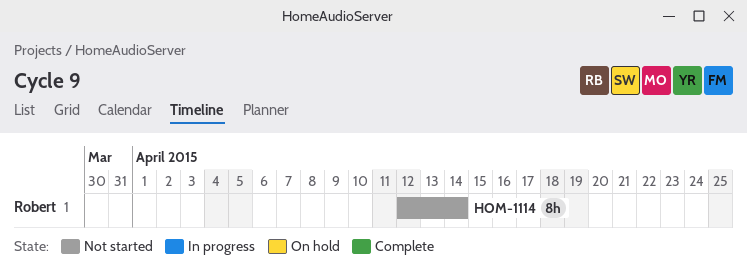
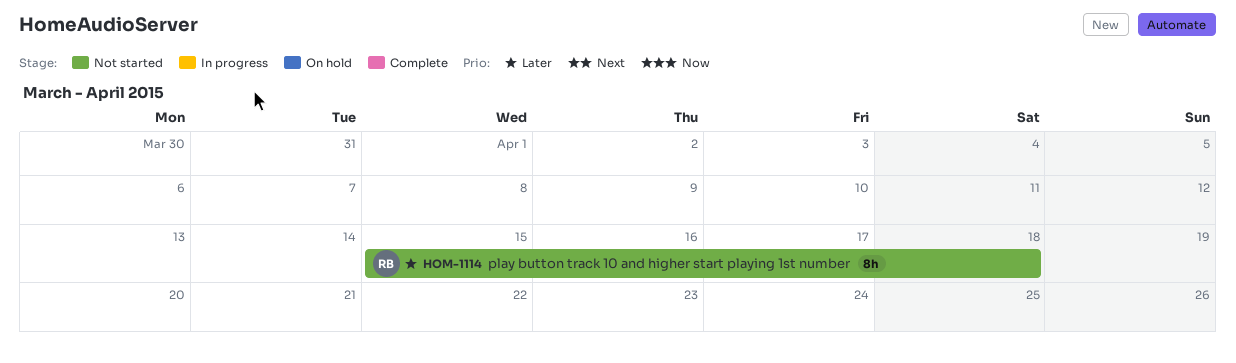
HOM-1114, start: Apr 12 -> Apr 15
HOM-1114, due: Apr 14 -> Apr 18

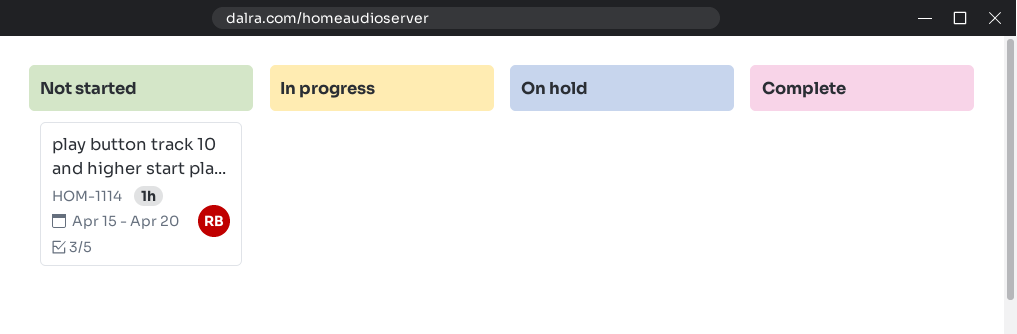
HOM-1114, estimate: 8h -> 1h
HOM-1114, due: Apr 18 -> Apr 20

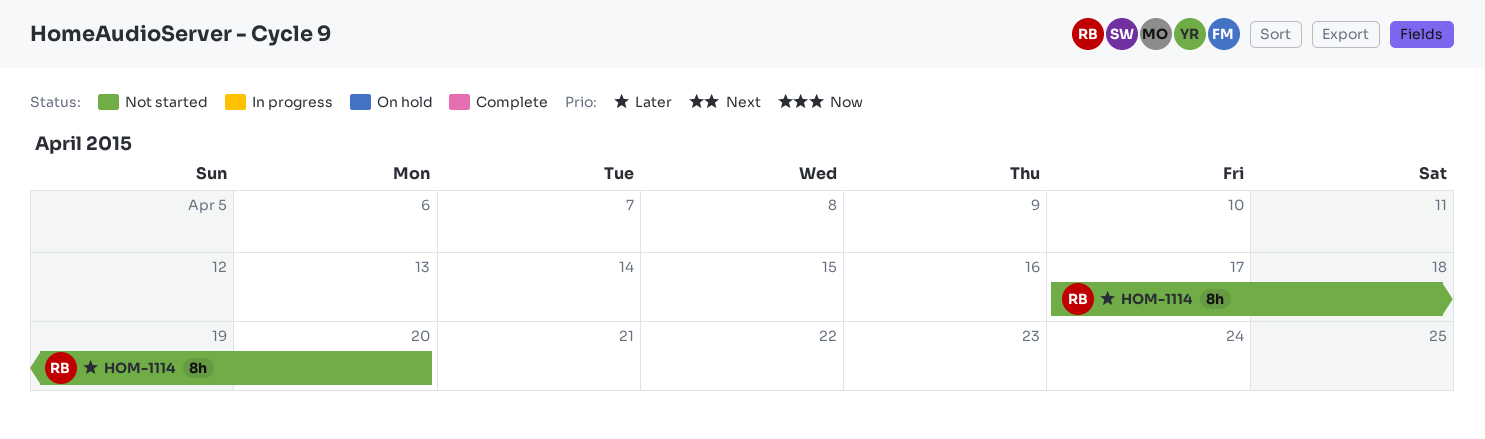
HOM-1114, estimate: 1h -> 8h
HOM-1114, start: Apr 15 -> Apr 17

